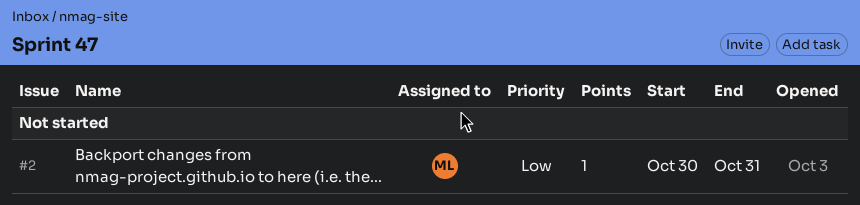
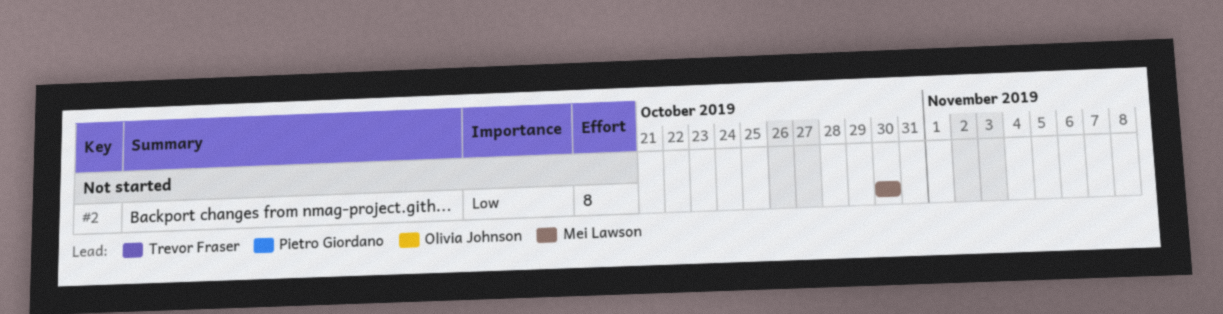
#2, estimate: 1 -> 8
#2, due: Oct 31 -> Oct 30

